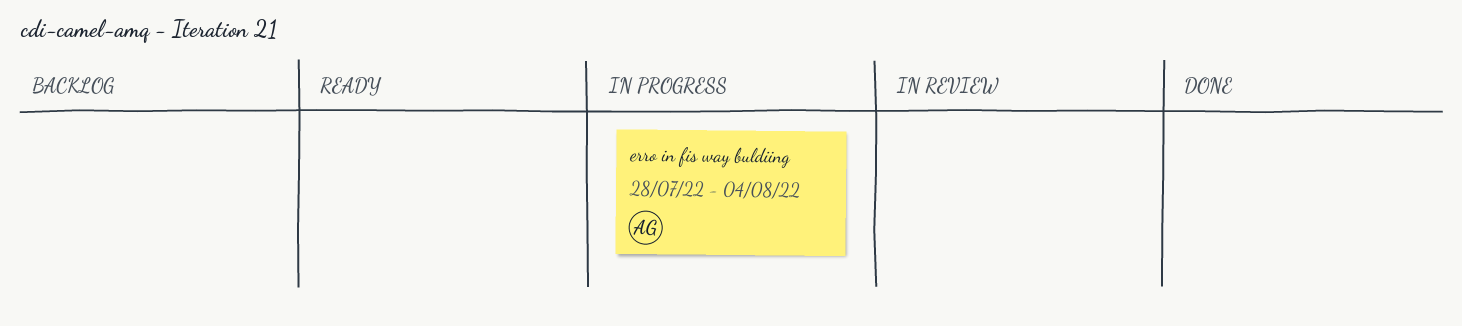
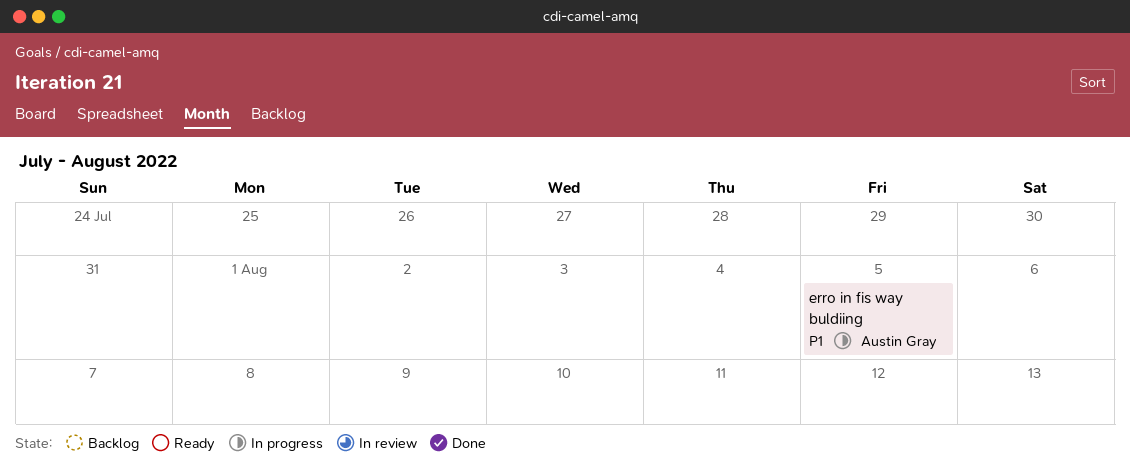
erro in fis way buldiing, due: Aug 4 -> Aug 5

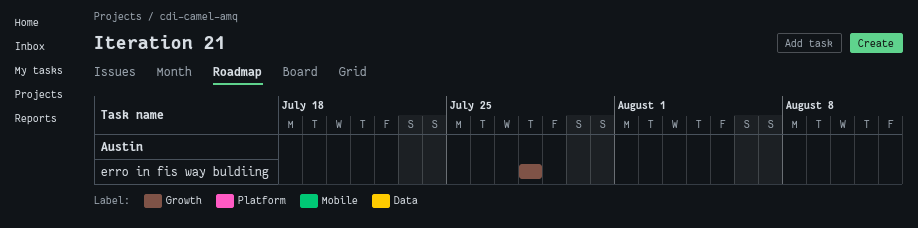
erro in fis way buldiing, due: Aug 5 -> Jul 28

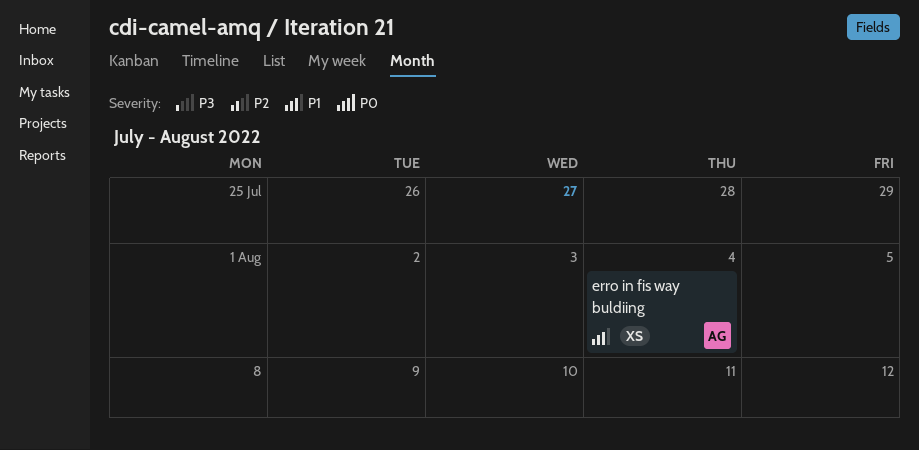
erro in fis way buldiing, due: Jul 28 -> Aug 4

